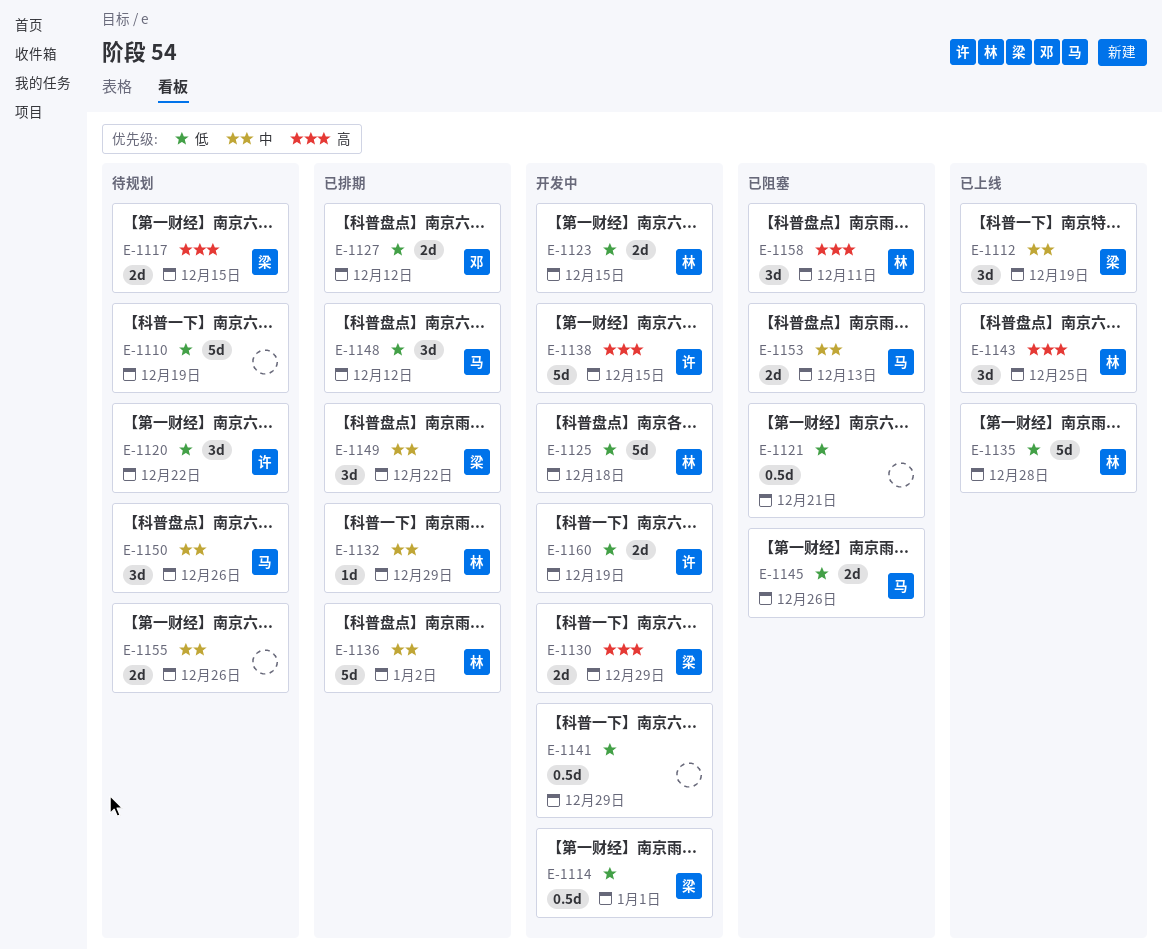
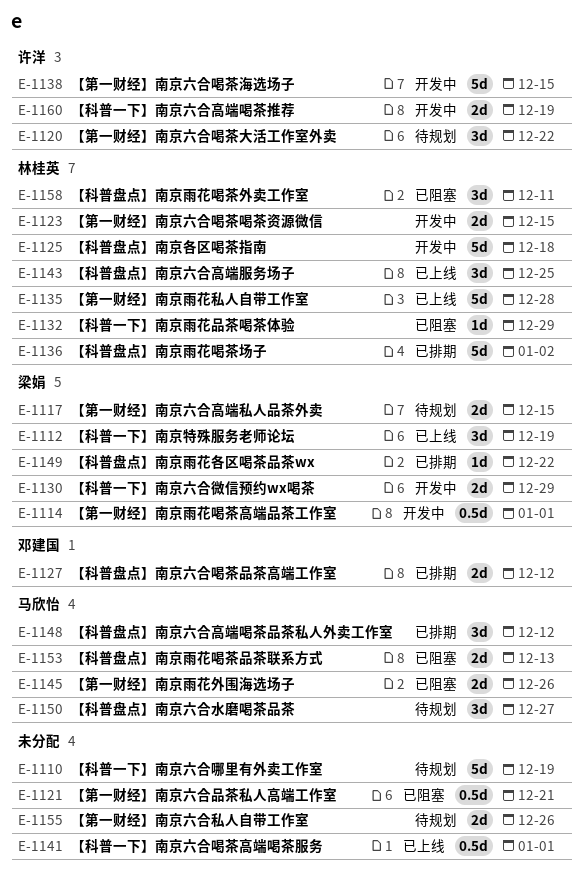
E-1132, status: 已排期 -> 已阻塞
E-1141, status: 开发中 -> 已上线
E-1141, due: Dec 29 -> Jan 1
E-1149, estimate: 3d -> 1d
E-1150, due: Dec 26 -> Dec 27

